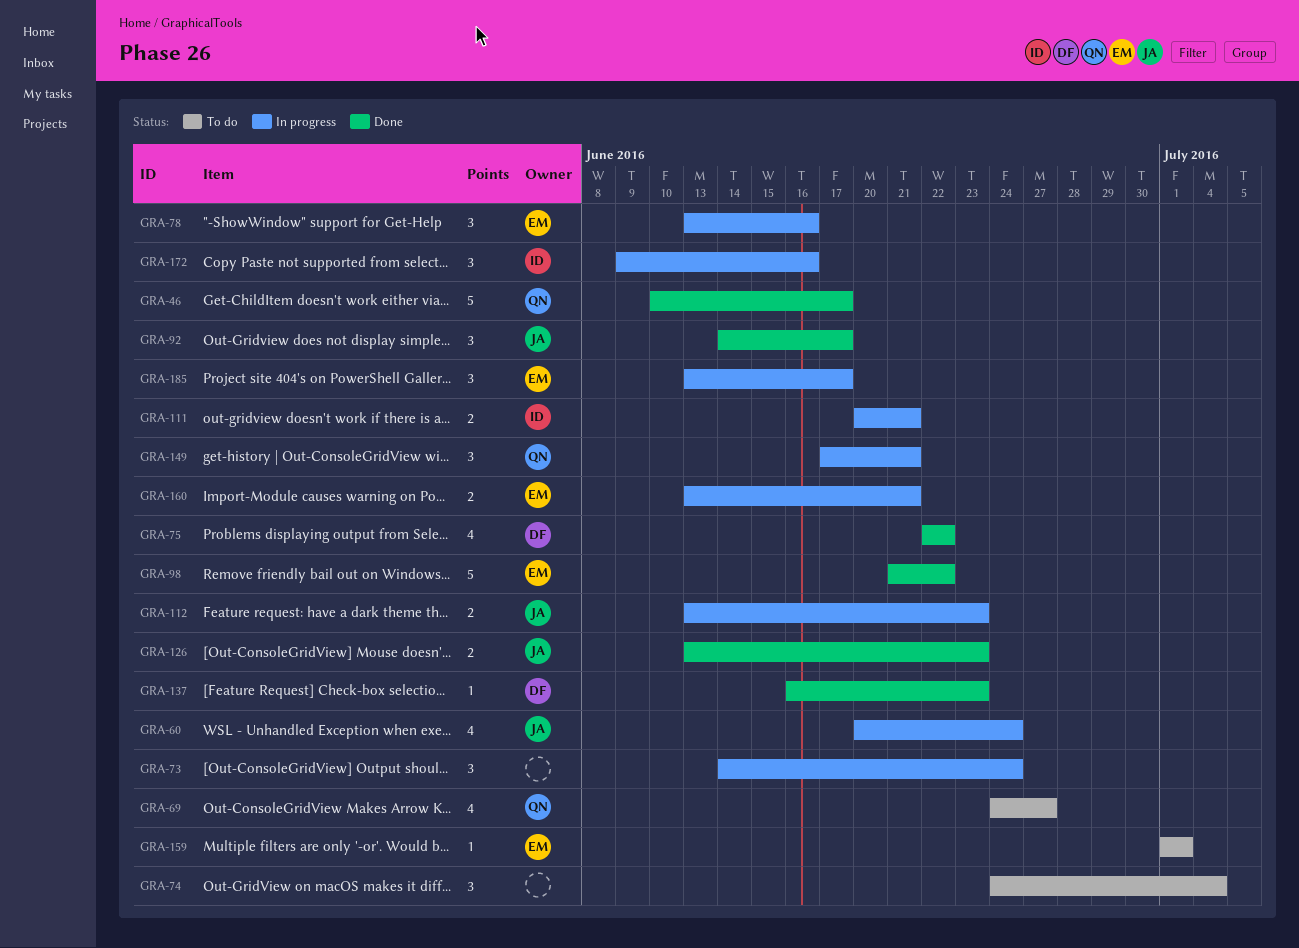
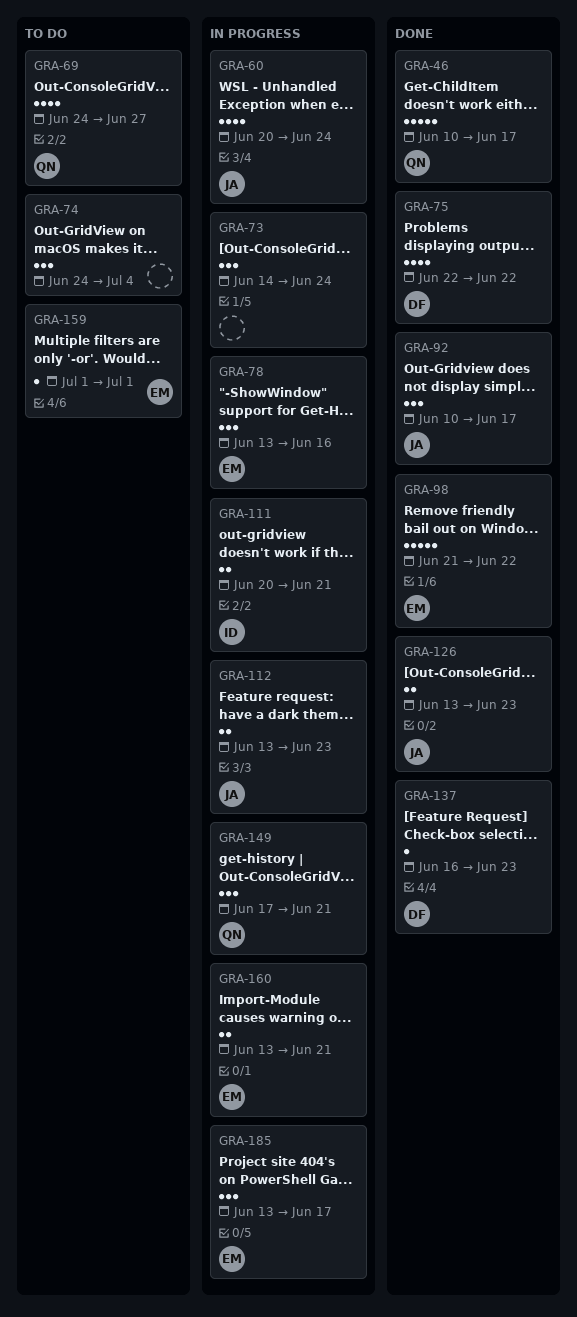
GRA-92, start: Jun 14 -> Jun 10
GRA-172: present -> none

